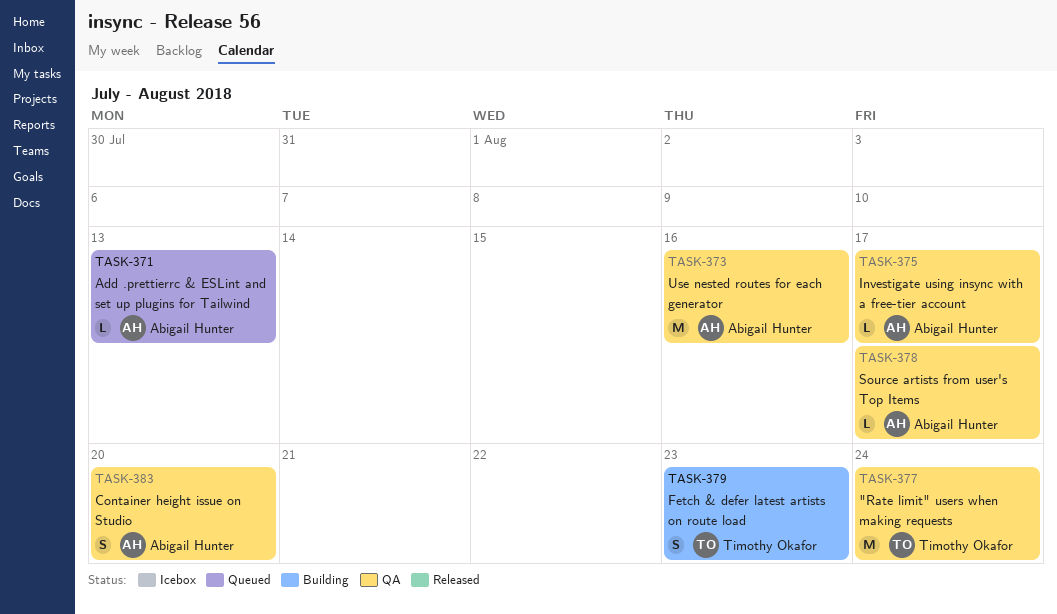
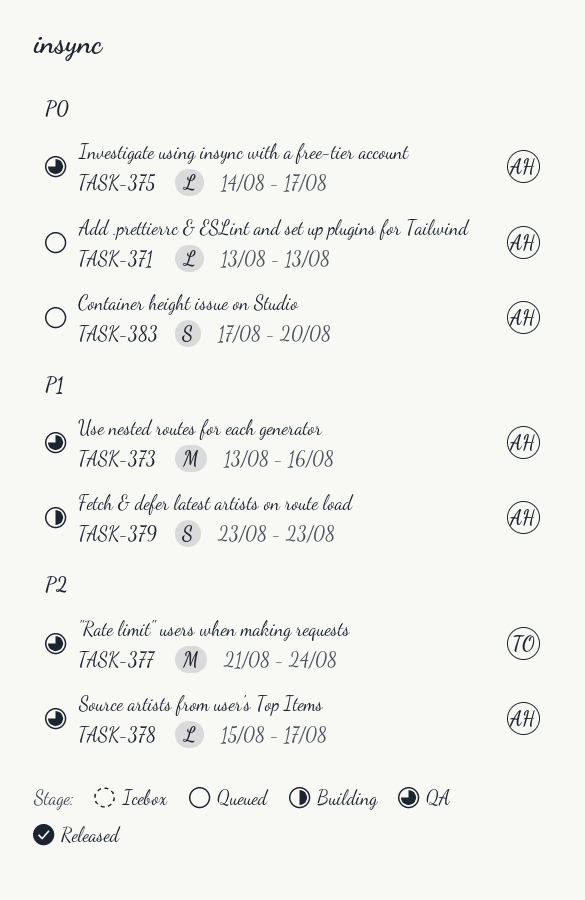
TASK-379, owner: Timothy Okafor -> Abigail Hunter
TASK-383, status: QA -> Queued

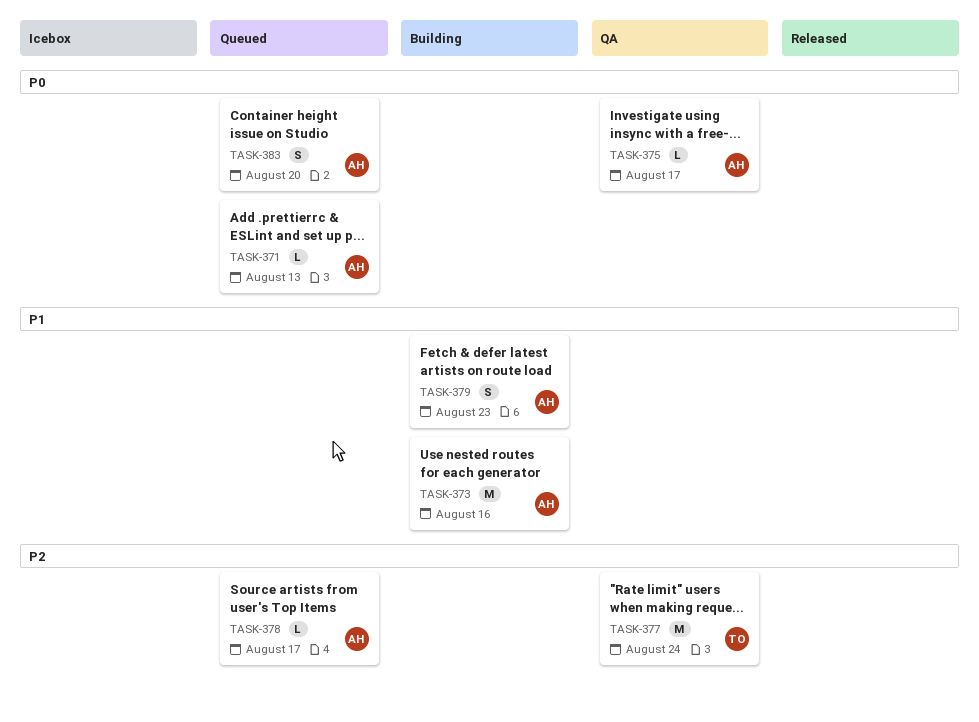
TASK-373, status: QA -> Building
TASK-378, status: QA -> Queued

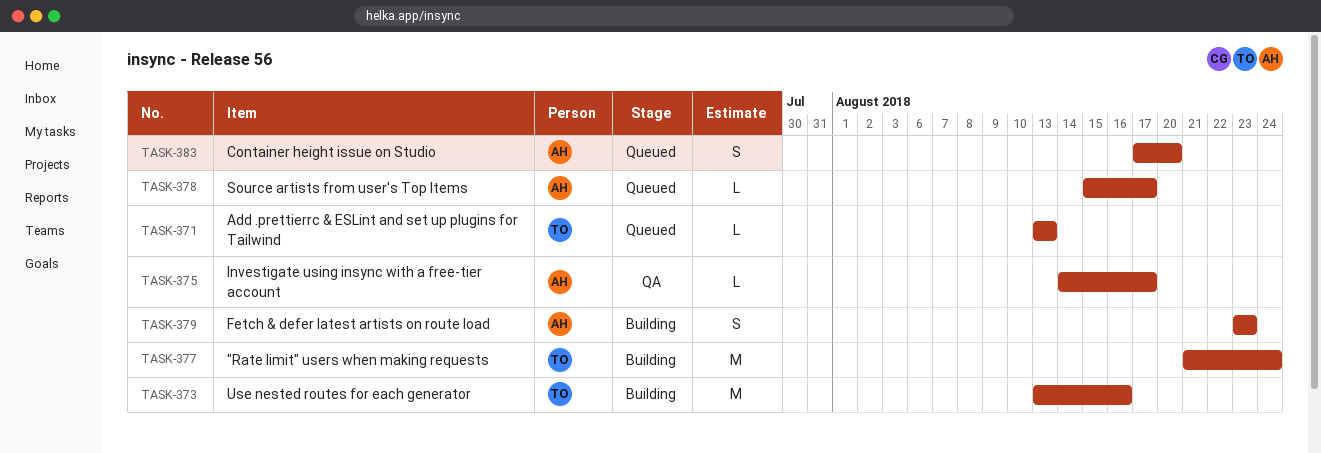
TASK-371, owner: AH -> TO
TASK-373, owner: AH -> TO
TASK-377, status: QA -> Building

